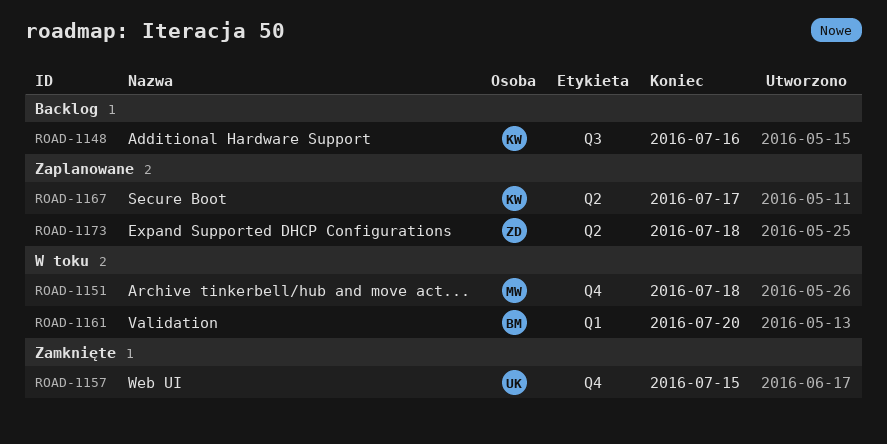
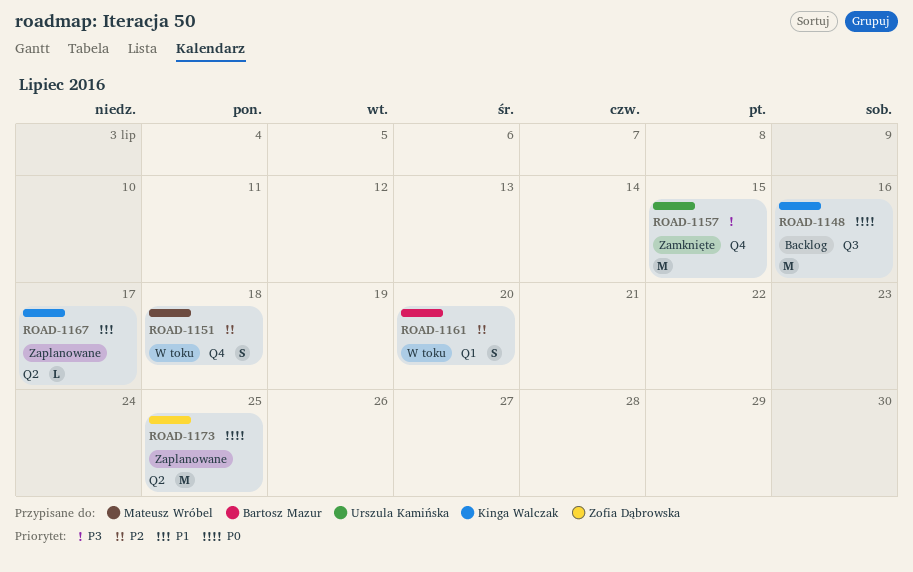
ROAD-1173, due: Jul 18 -> Jul 25

